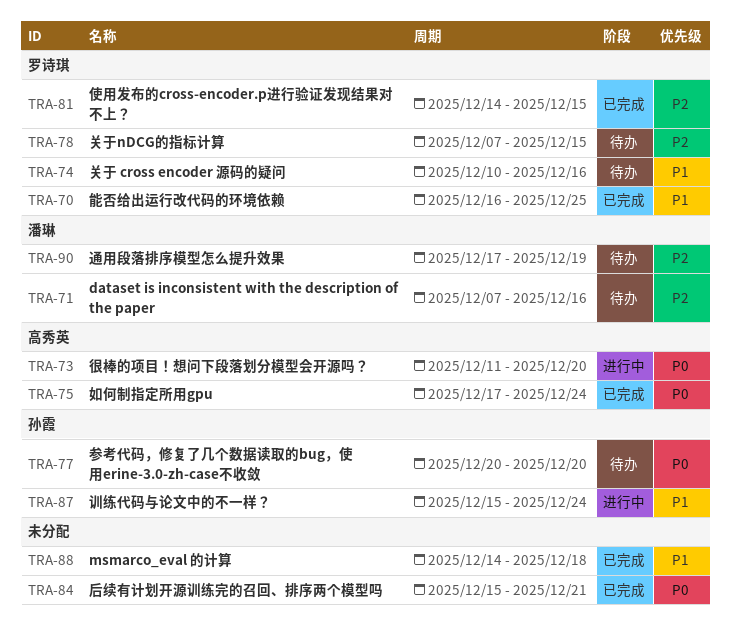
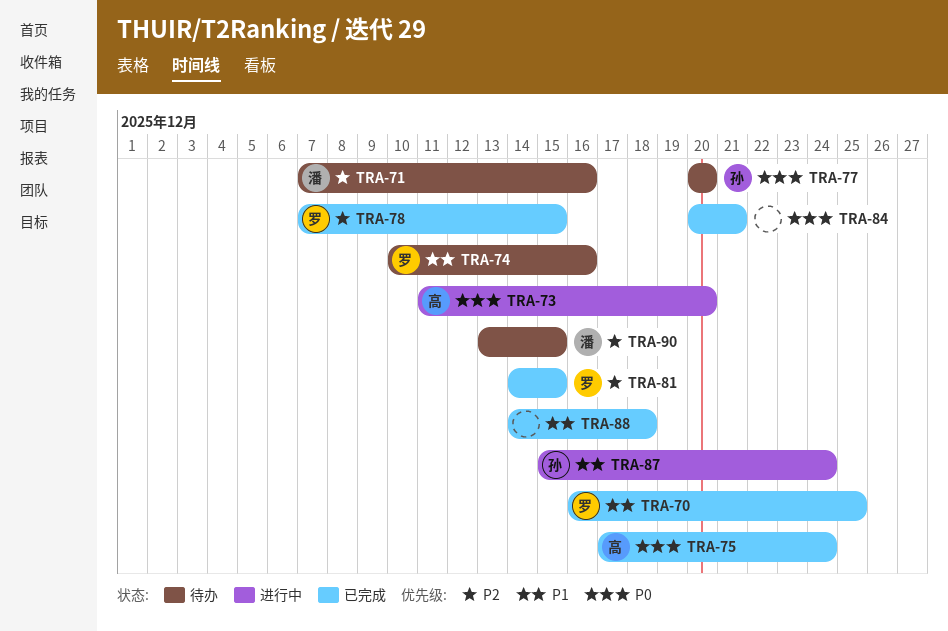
TRA-78, status: 待办 -> 已完成
TRA-84, start: Dec 15 -> Dec 20
TRA-90, start: Dec 17 -> Dec 13
TRA-90, due: Dec 19 -> Dec 15

